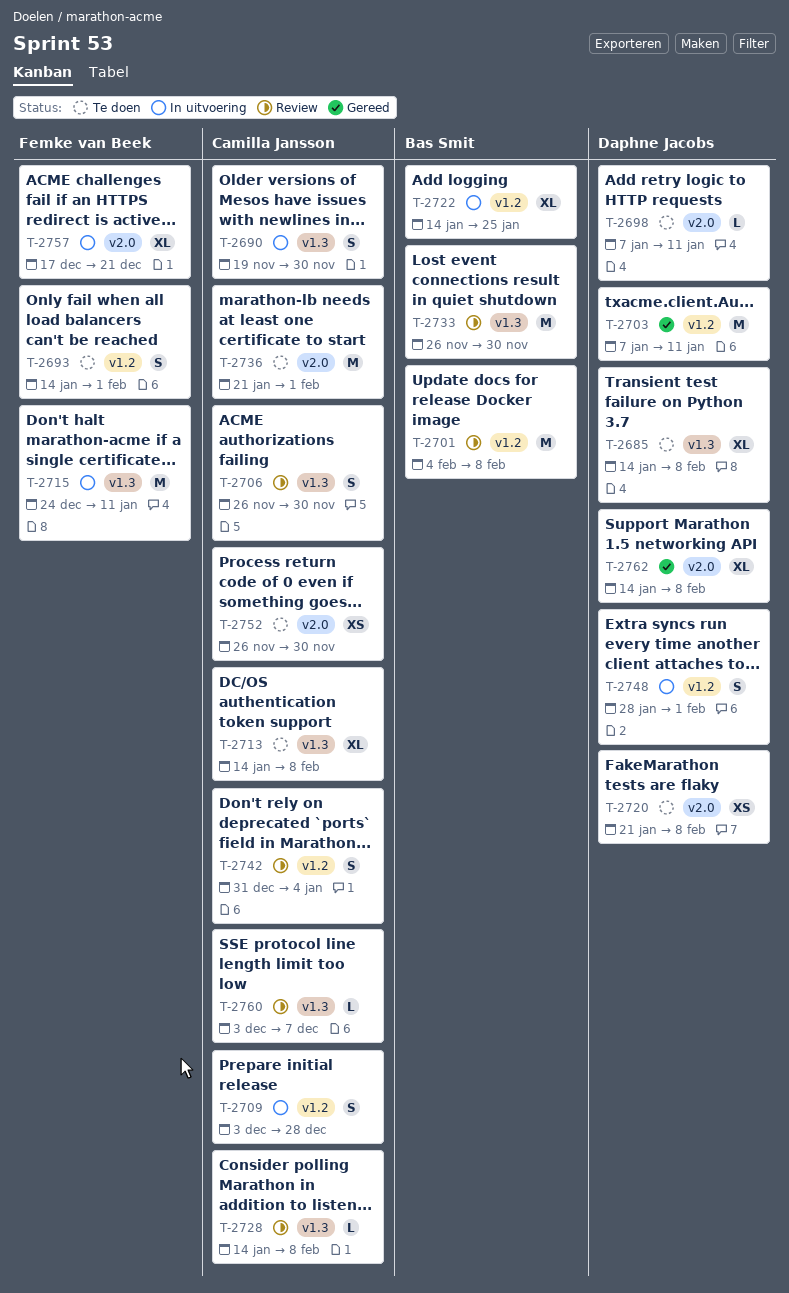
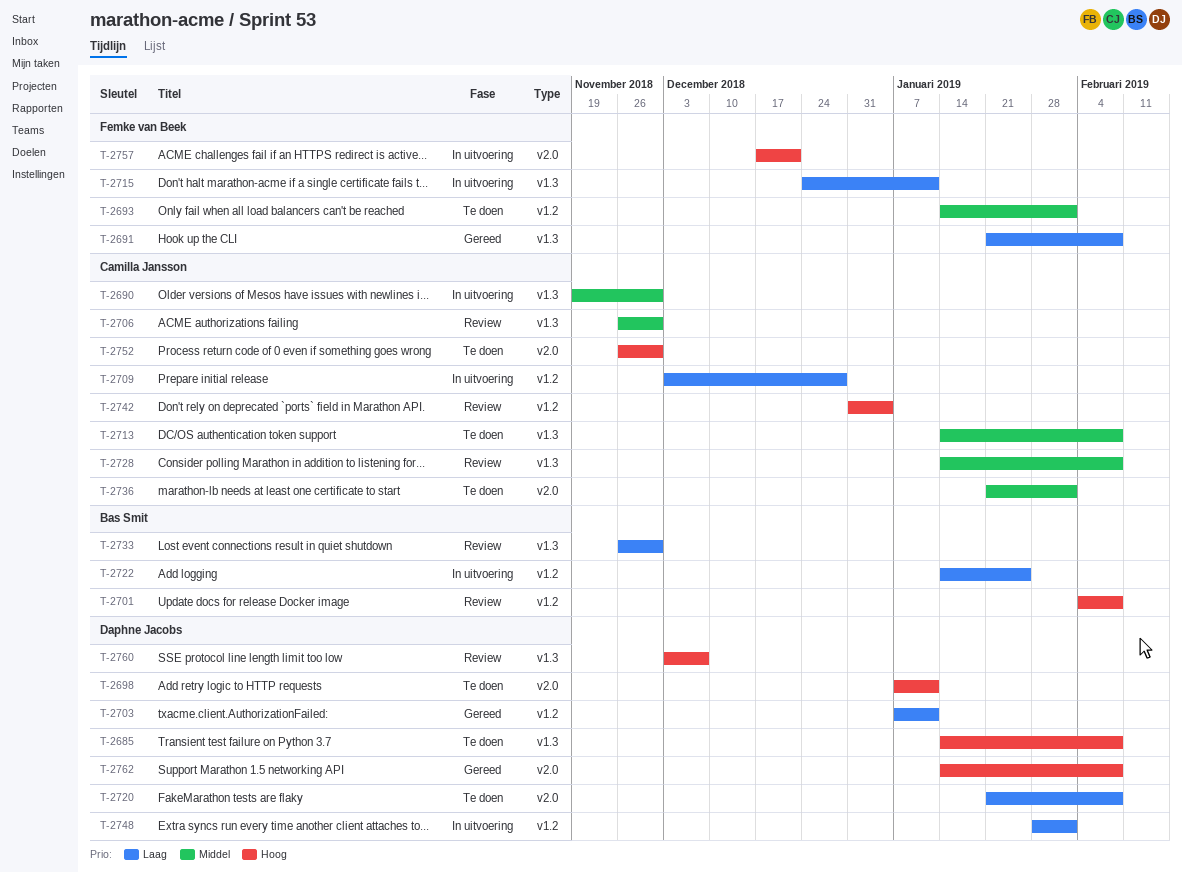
T-2691: none -> present
T-2760, owner: Camilla Jansson -> Daphne Jacobs

